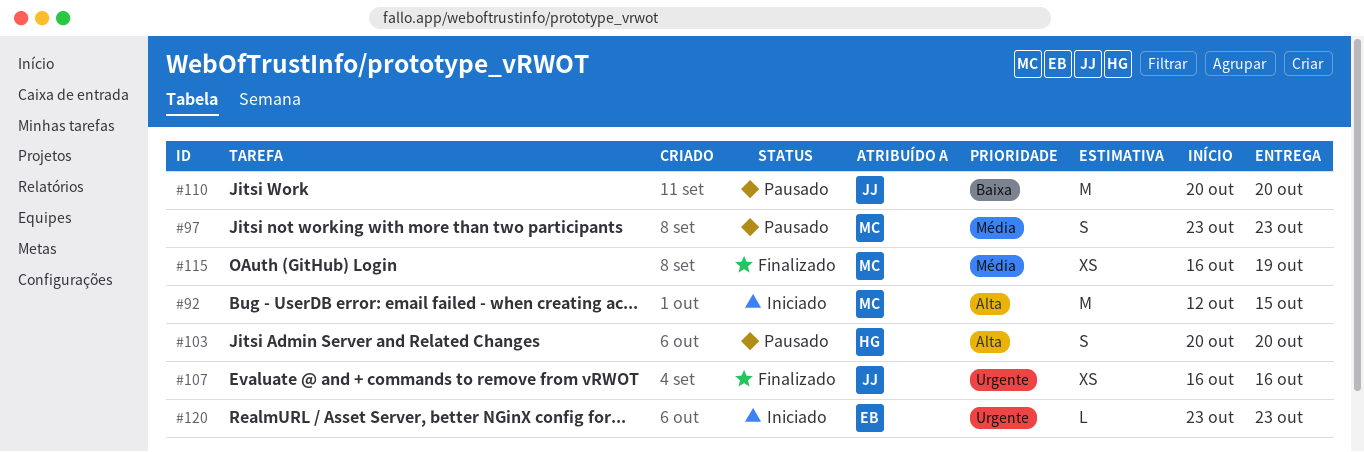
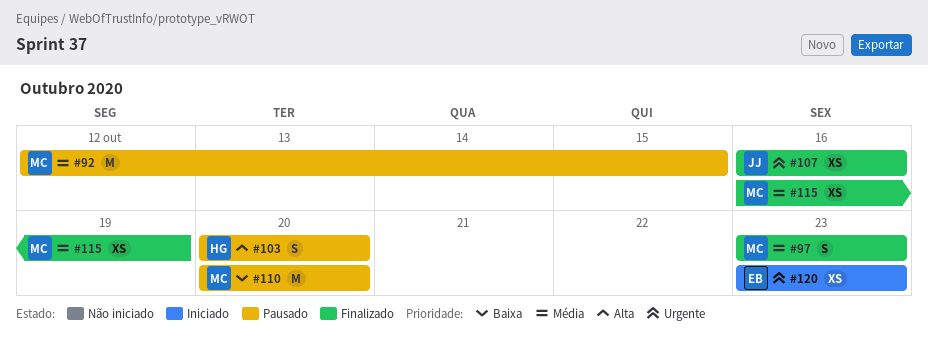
#92, status: Iniciado -> Pausado
#92, priority: Alta -> Média
#97, status: Pausado -> Finalizado
#110, owner: JJ -> MC
#120, estimate: L -> XS

